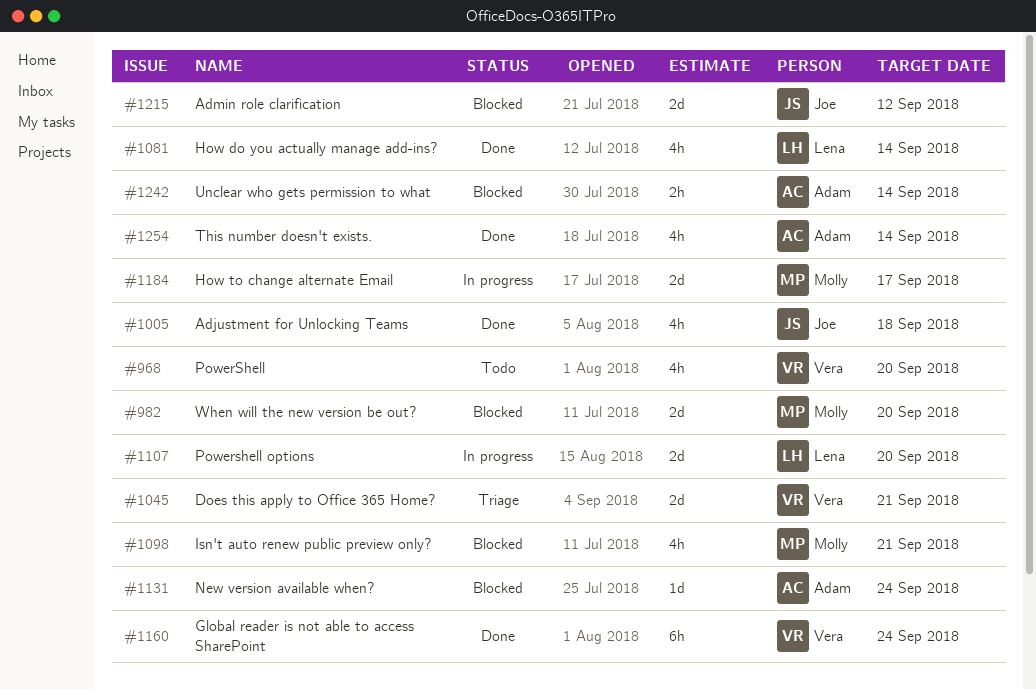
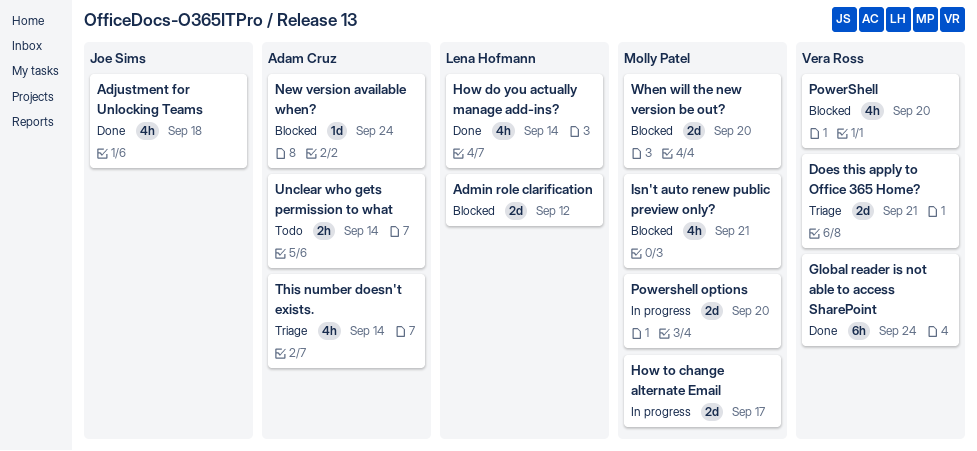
Admin role clarification, owner: Joe Sims -> Lena Hofmann
PowerShell, status: Todo -> Blocked
Powershell options, owner: Lena Hofmann -> Molly Patel
This number doesn't exists., status: Done -> Triage
Unclear who gets permission to what, status: Blocked -> Todo

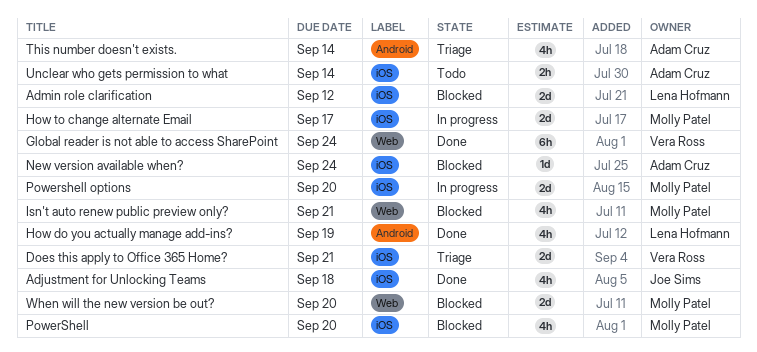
How do you actually manage add-ins?, due: Sep 14 -> Sep 19
PowerShell, owner: Vera Ross -> Molly Patel

